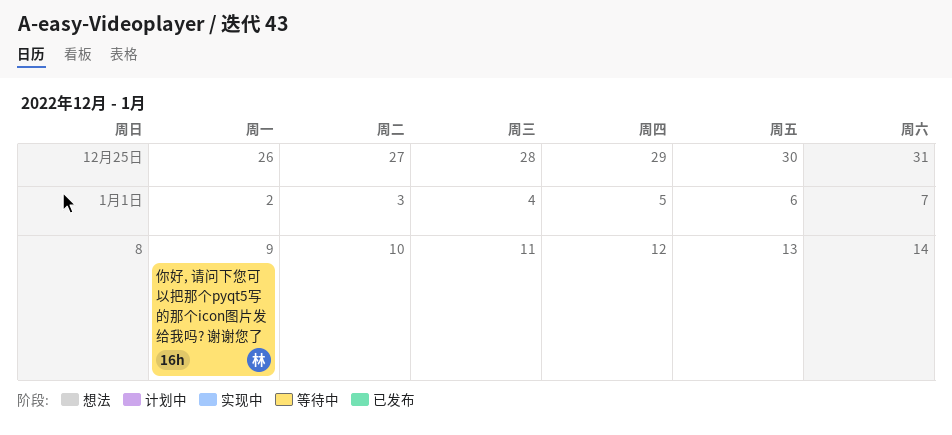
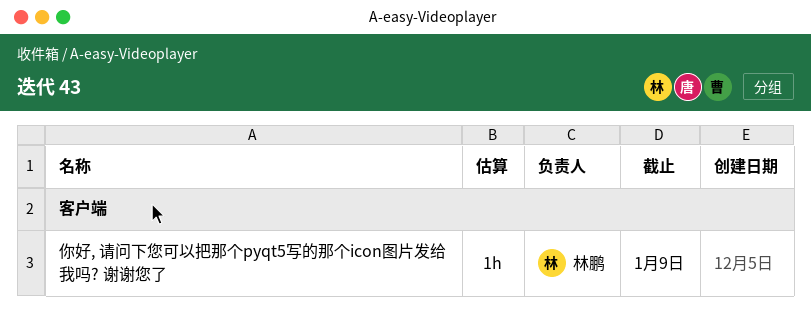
你好, 请问下您可以把那个pyqt5写的那个icon图片发给我吗? 谢谢您了, estimate: 16h -> 1h

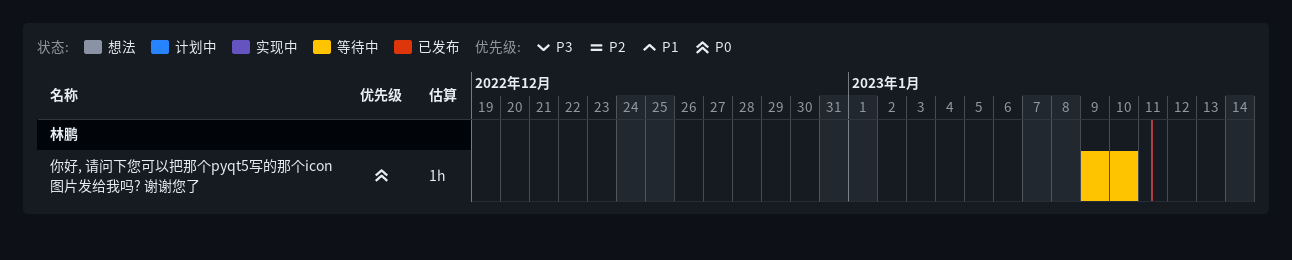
你好, 请问下您可以把那个pyqt5写的那个icon图片发给我吗? 谢谢您了, due: Jan 9 -> Jan 10

